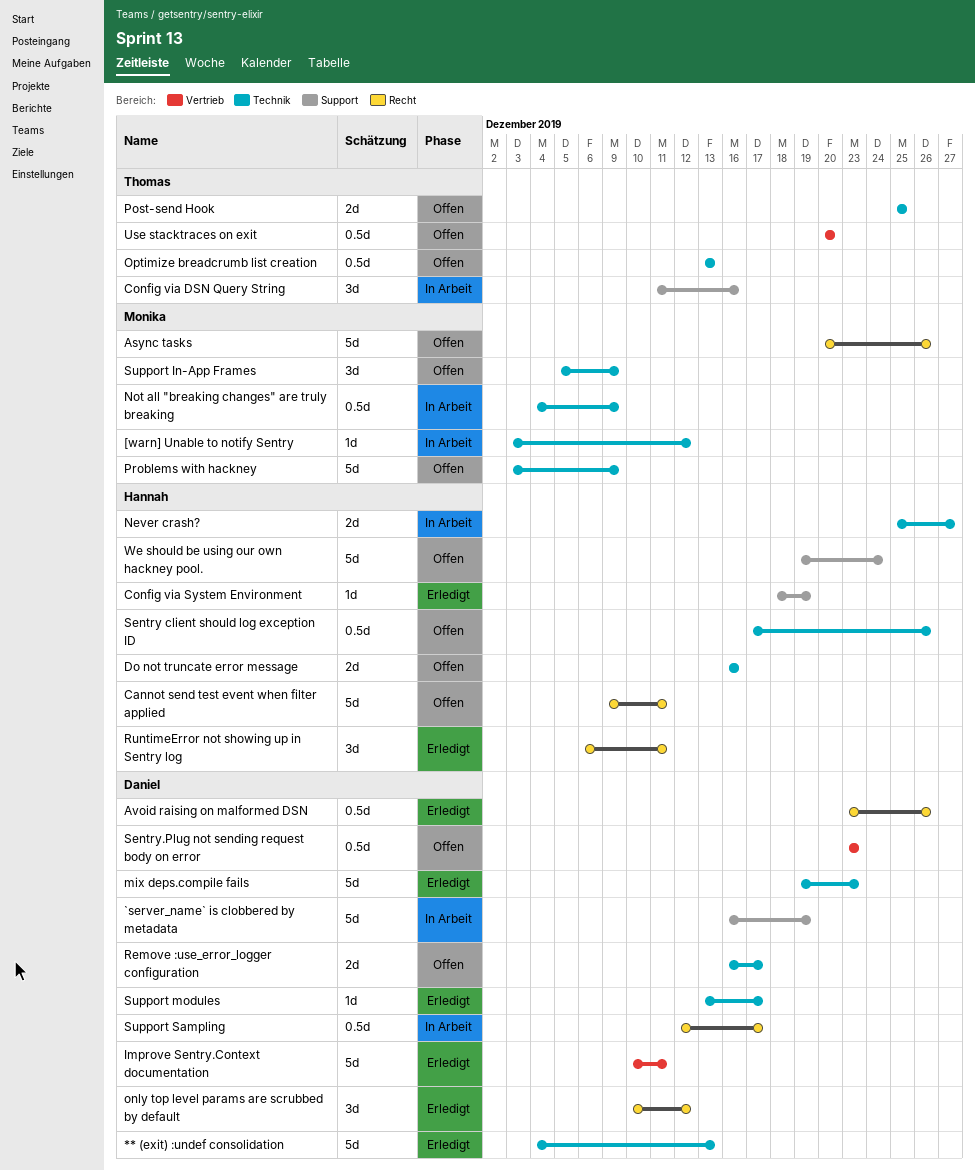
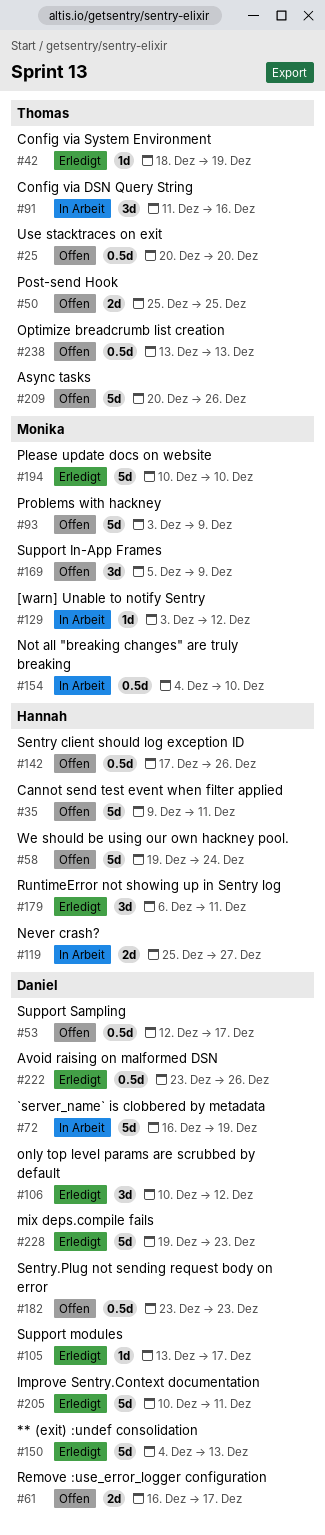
Async tasks, owner: Monika -> Thomas
Config via System Environment, owner: Hannah -> Thomas
Do not truncate error message: present -> none
Not all "breaking changes" are truly breaking, due: Dec 9 -> Dec 10
Please update docs on website: none -> present
Support Sampling, status: In Arbeit -> Offen

